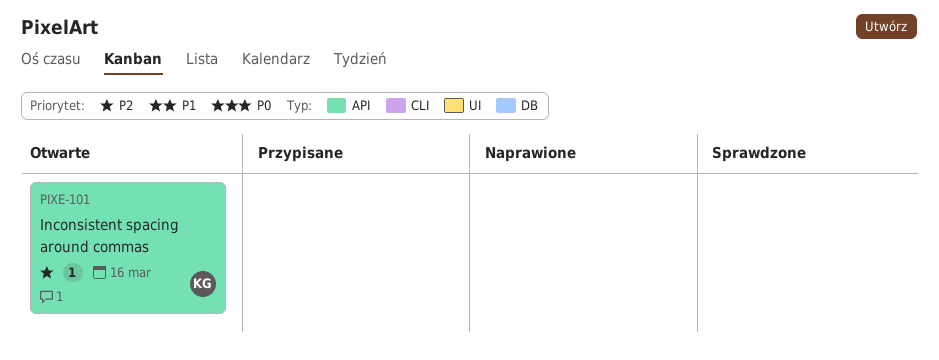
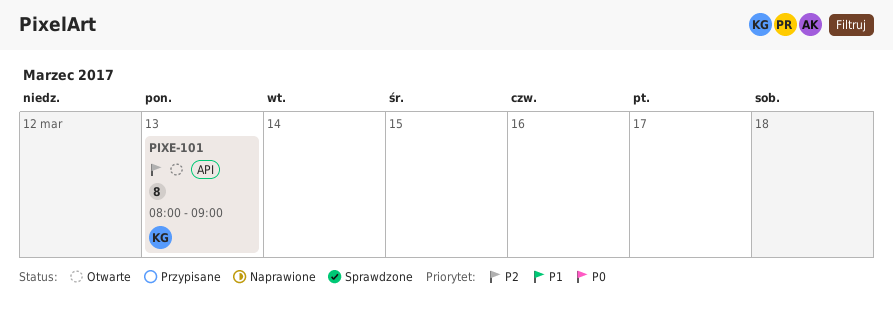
PIXE-101, estimate: 1 -> 8
PIXE-101, day: Mar 16 -> Mar 13

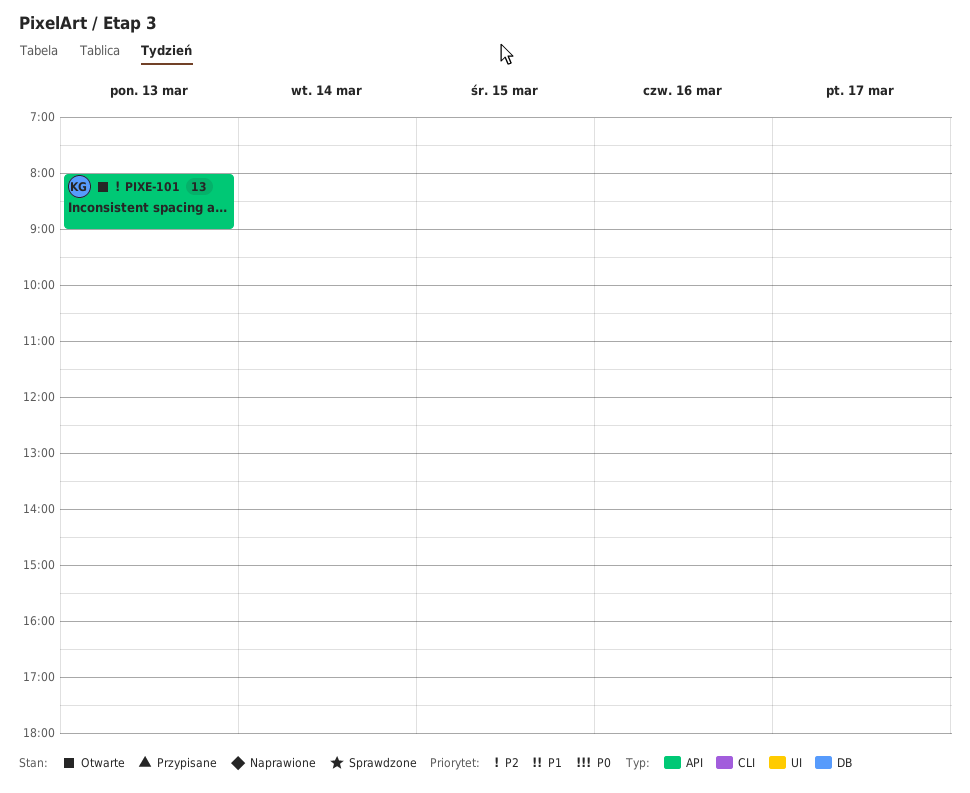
PIXE-101, estimate: 8 -> 13

